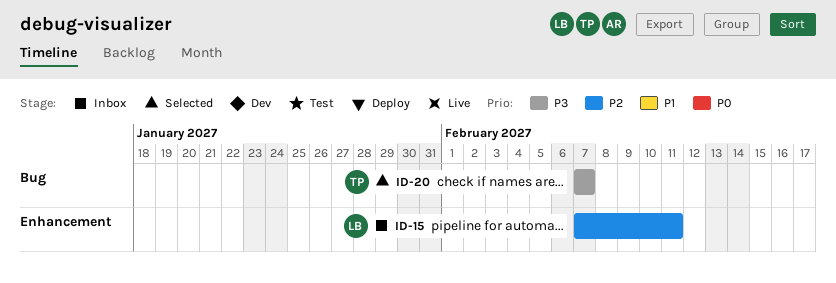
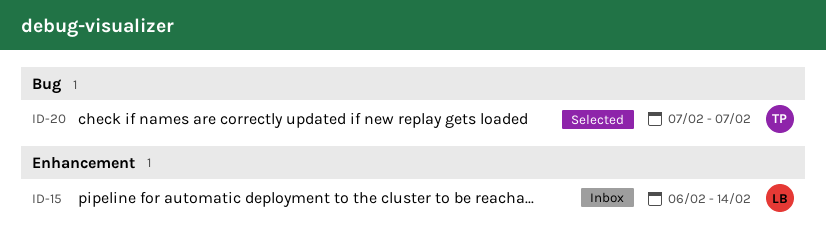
ID-15, start: Feb 7 -> Feb 6
ID-15, due: Feb 11 -> Feb 14

